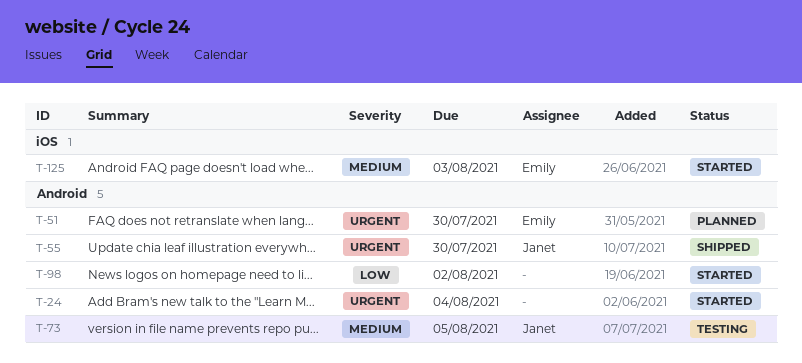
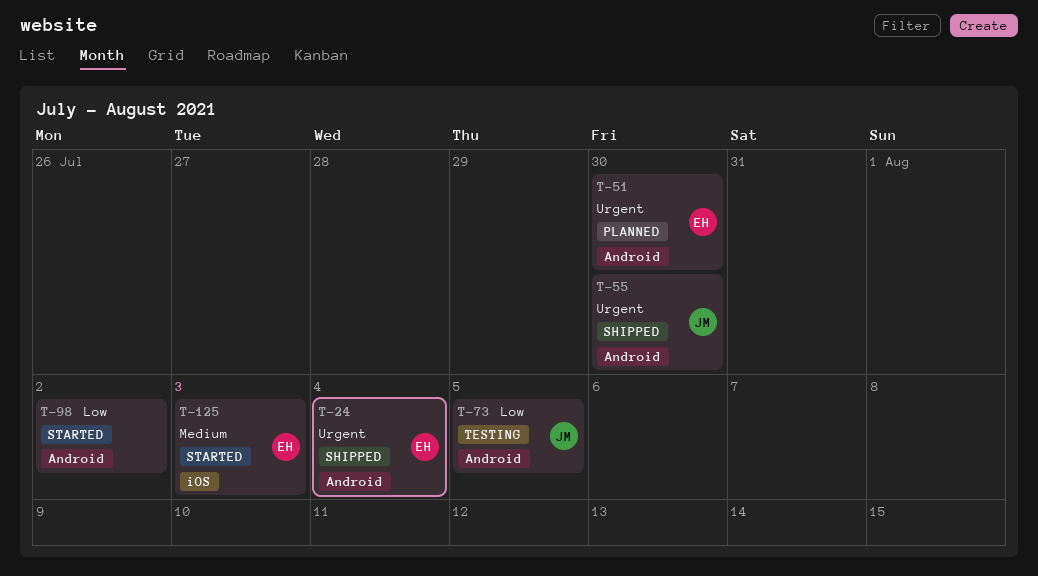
T-24, status: Started -> Shipped
T-24, owner: none -> Emily
T-73, priority: Medium -> Low

